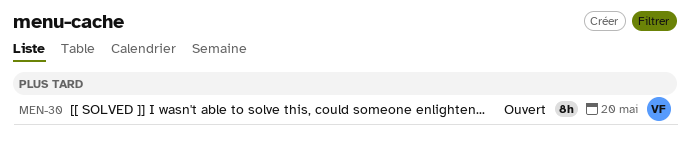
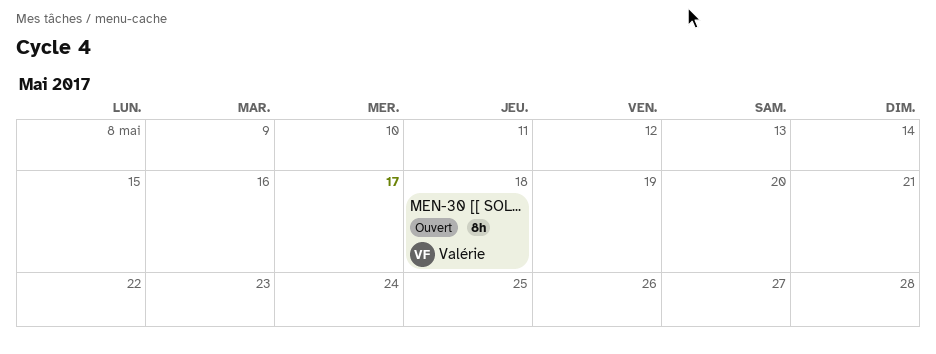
MEN-30, due: May 20 -> May 18

